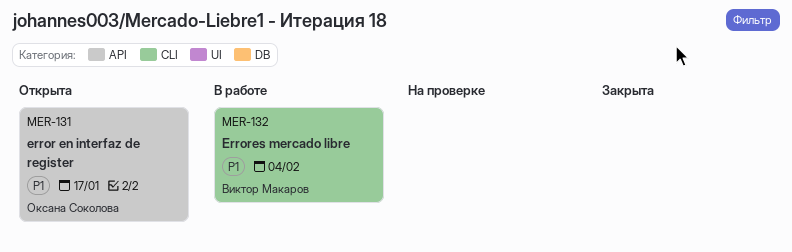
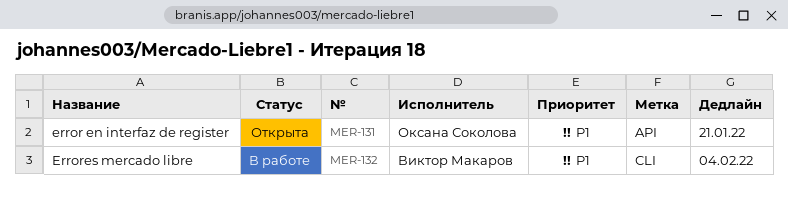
MER-131, due: Jan 17 -> Jan 21

